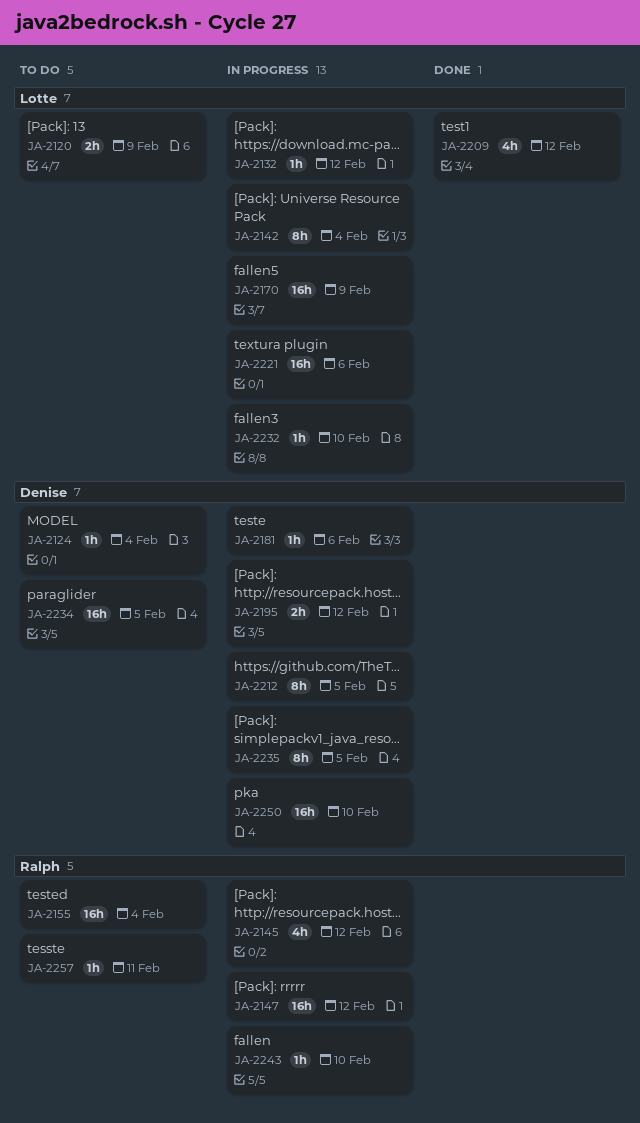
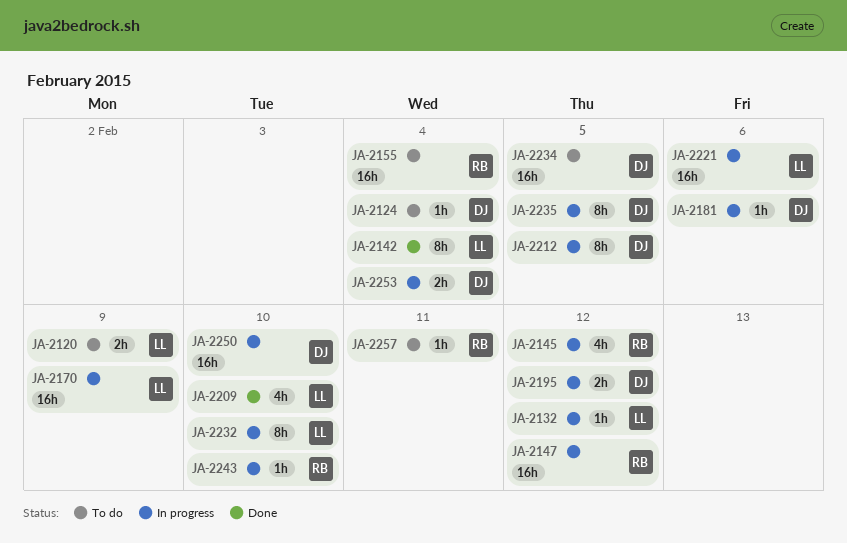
JA-2142, status: In progress -> Done
JA-2209, due: Feb 12 -> Feb 10
JA-2232, estimate: 1h -> 8h
JA-2253: none -> present

